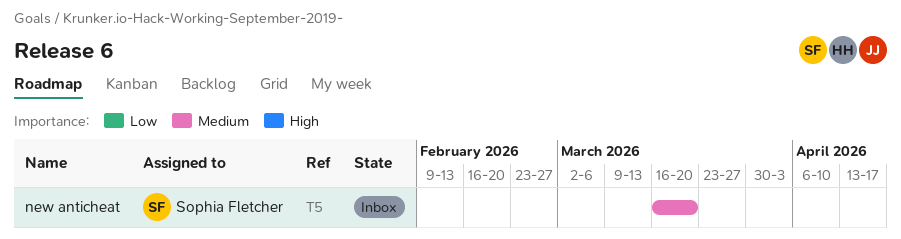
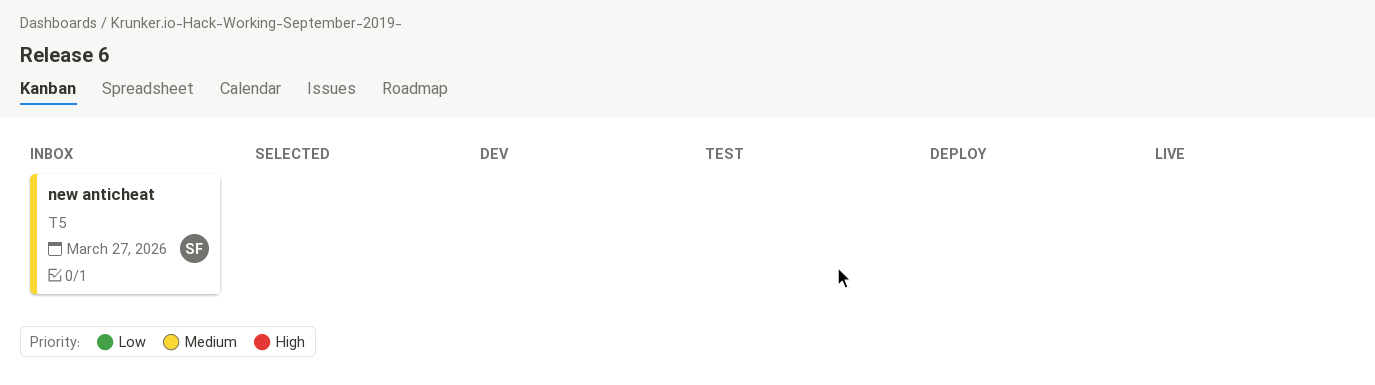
T5, due: Mar 20 -> Mar 27

